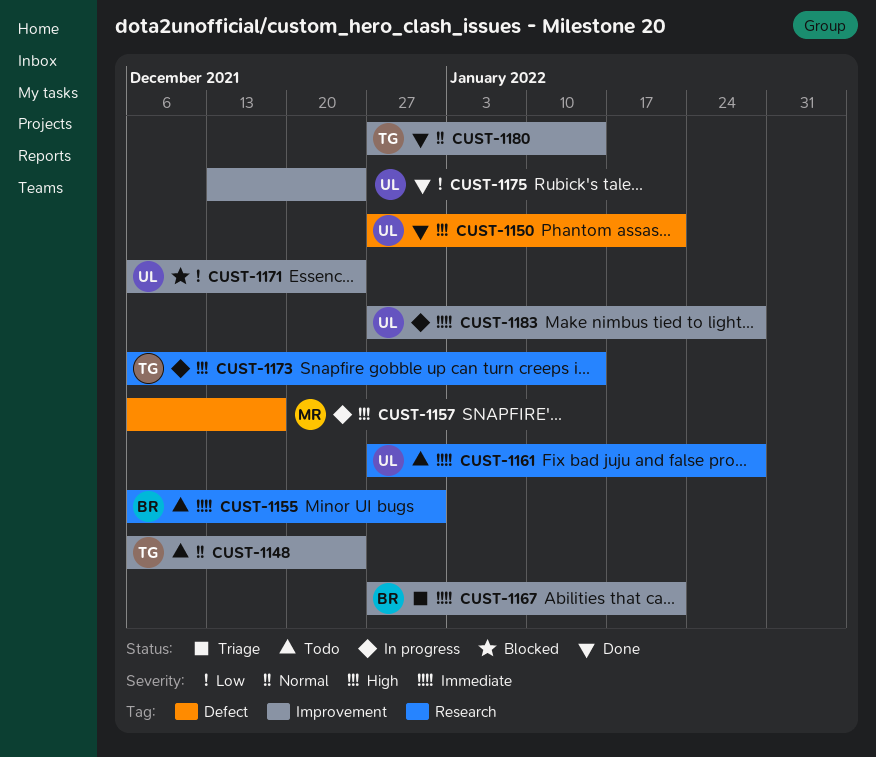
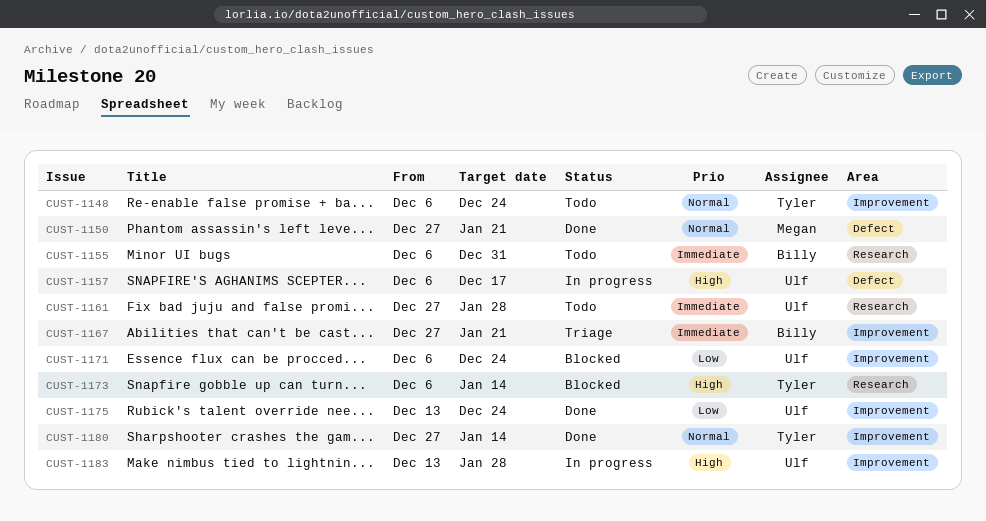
CUST-1150, owner: Ulf -> Megan
CUST-1150, priority: High -> Normal
CUST-1157, owner: Megan -> Ulf
CUST-1173, status: In progress -> Blocked
CUST-1183, priority: Immediate -> High
CUST-1183, start: Dec 27 -> Dec 13

